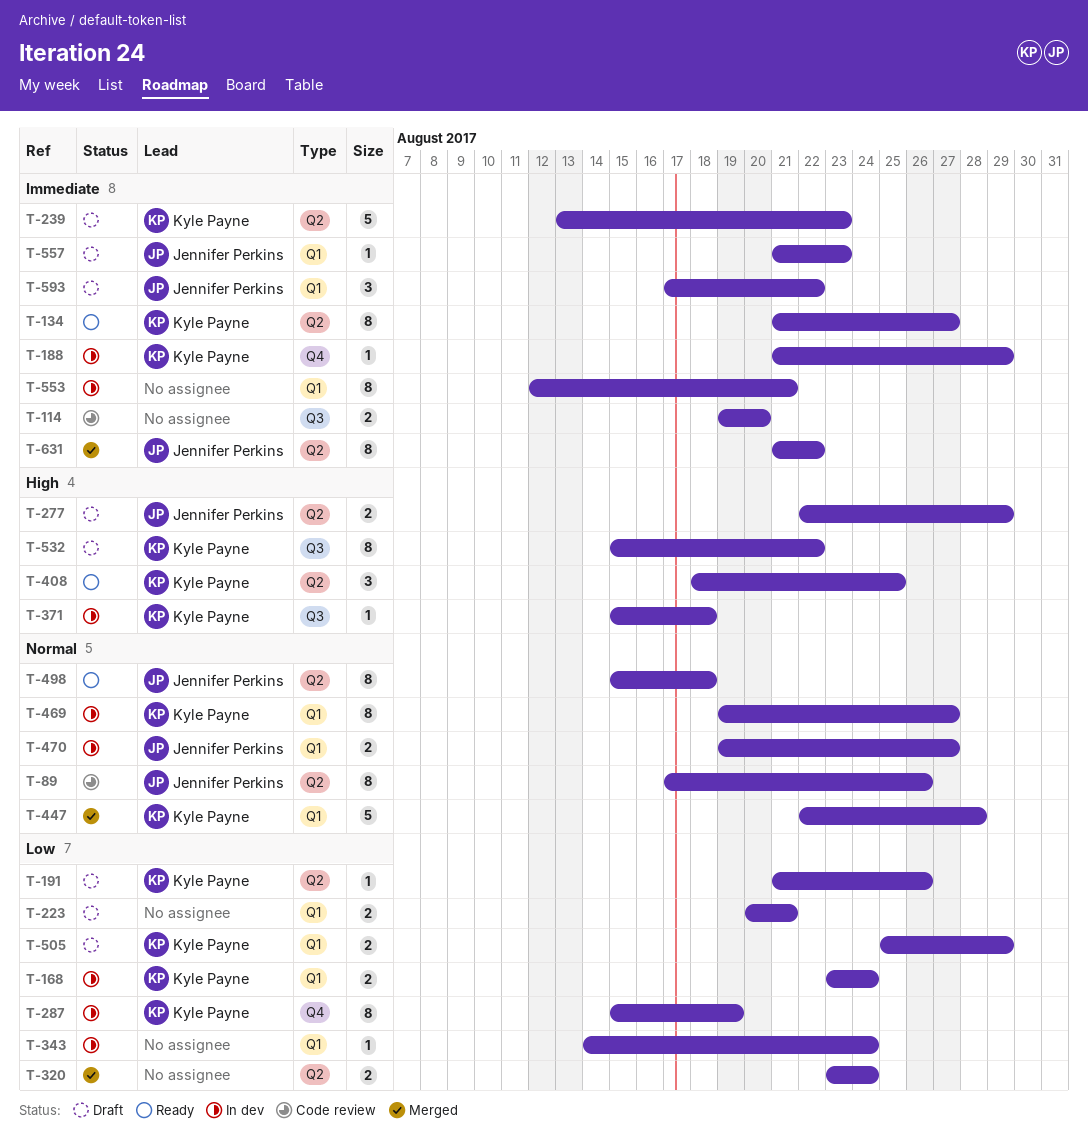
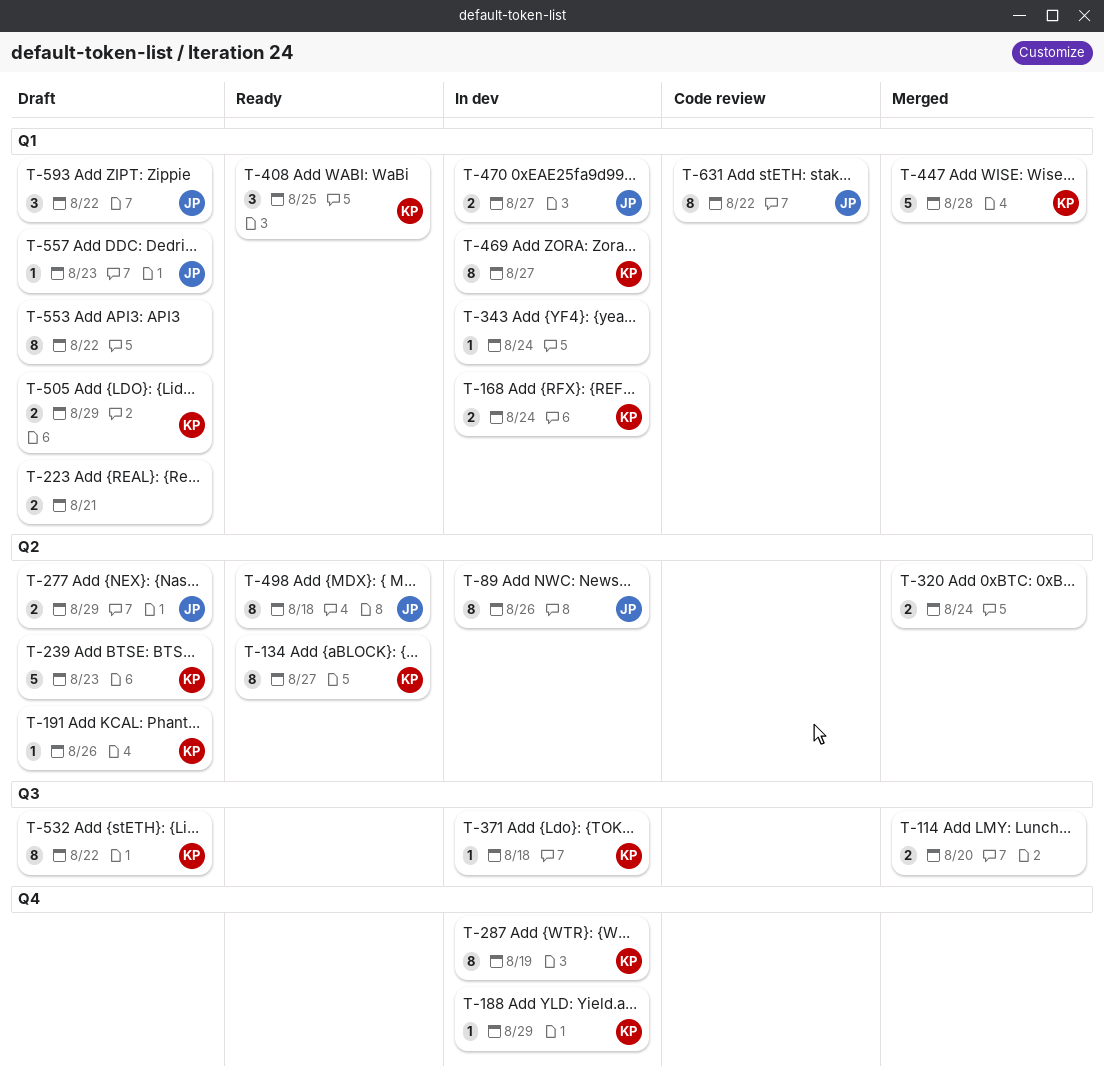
T-89, status: Code review -> In dev
T-114, status: Code review -> Merged
T-408, label: Q2 -> Q1
T-553, status: In dev -> Draft
T-553, due: Aug 21 -> Aug 22
T-631, status: Merged -> Code review
T-631, label: Q2 -> Q1

